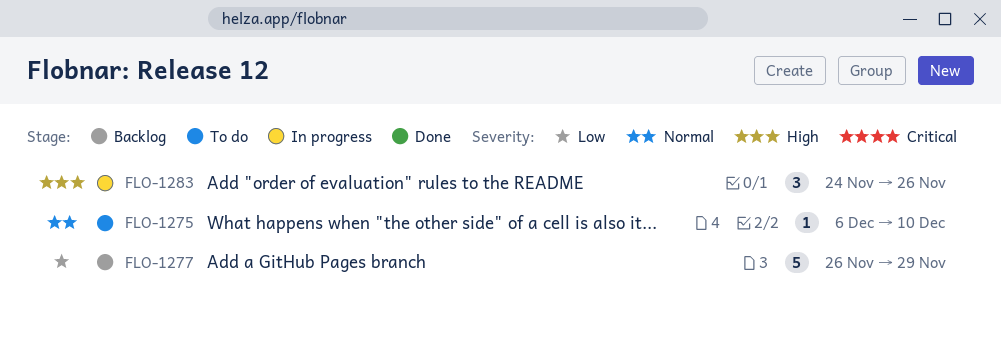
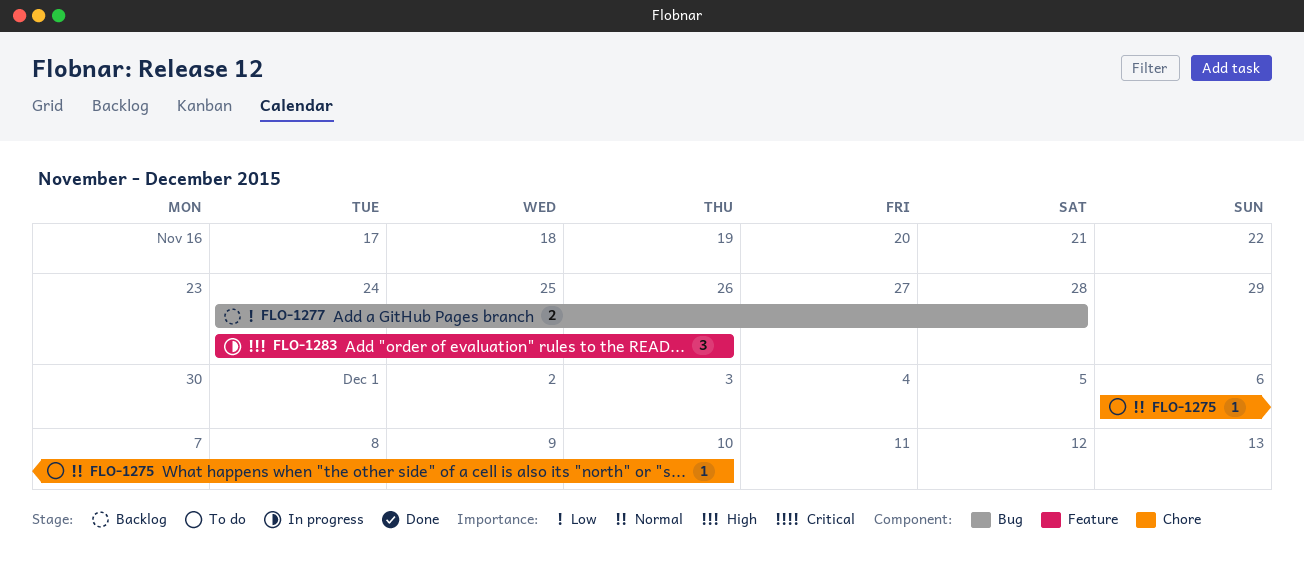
FLO-1277, estimate: 5 -> 2
FLO-1277, start: Nov 26 -> Nov 24
FLO-1277, due: Nov 29 -> Nov 28

